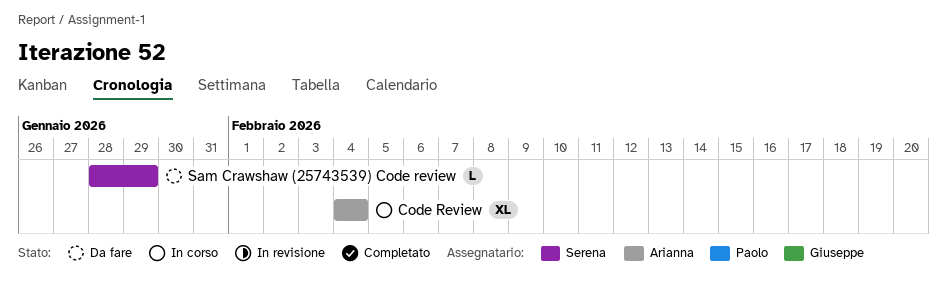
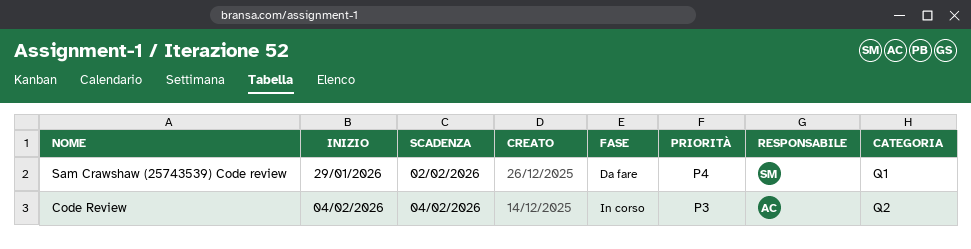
Sam Crawshaw (25743539) Code review, start: Jan 28 -> Jan 29
Sam Crawshaw (25743539) Code review, due: Jan 29 -> Feb 2

